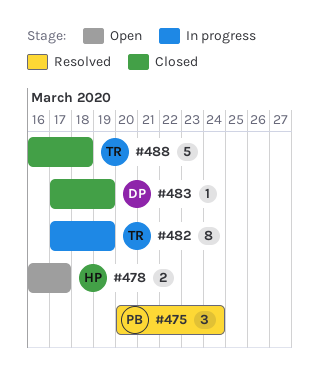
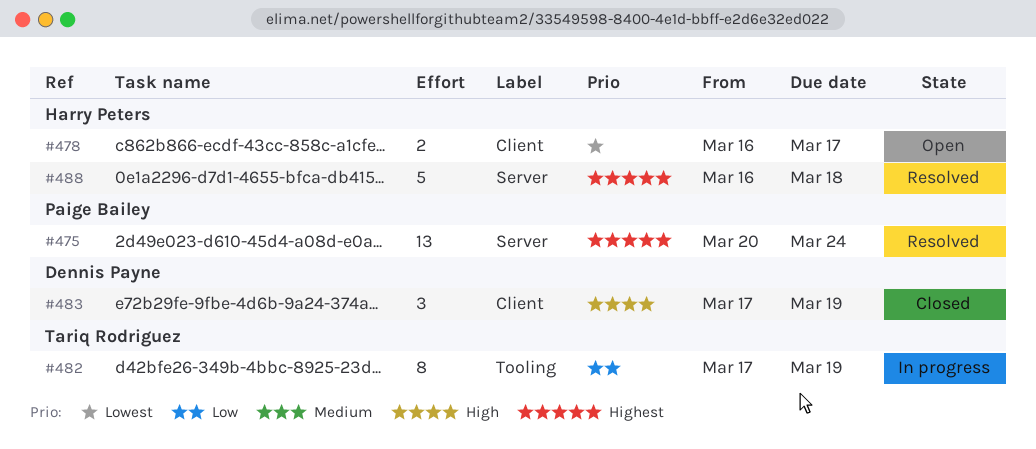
#475, estimate: 3 -> 13
#483, estimate: 1 -> 3
#488, status: Closed -> Resolved
#488, owner: Tariq Rodriguez -> Harry Peters

